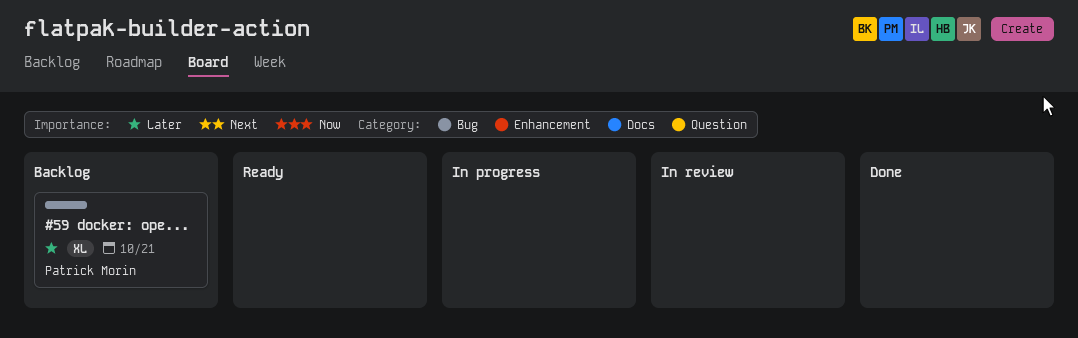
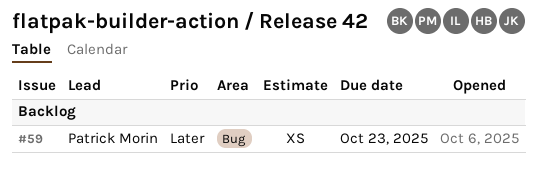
#59, estimate: XL -> XS
#59, due: Oct 21 -> Oct 23

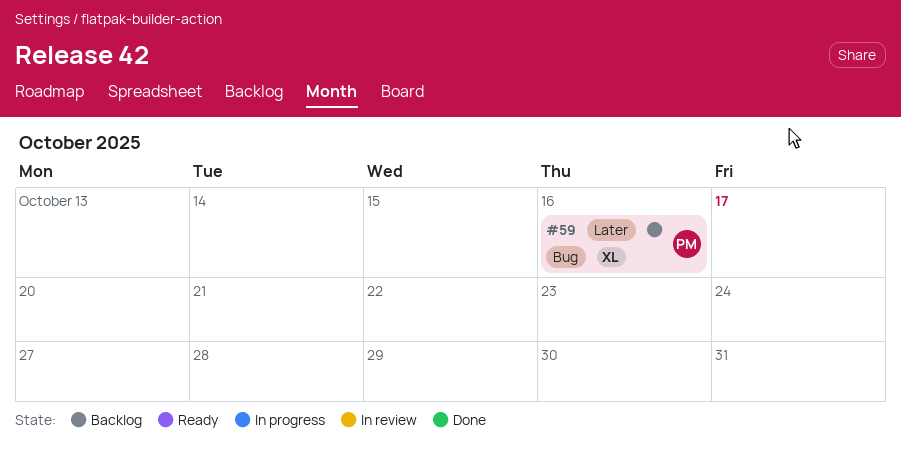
#59, estimate: XS -> XL
#59, due: Oct 23 -> Oct 16

